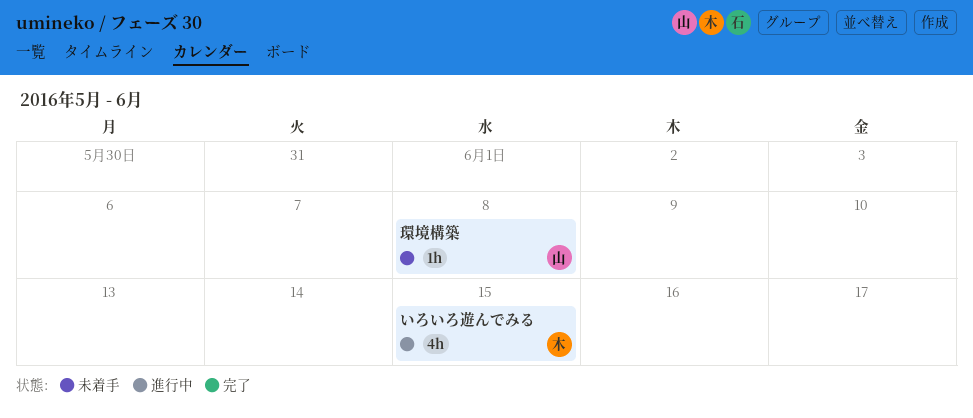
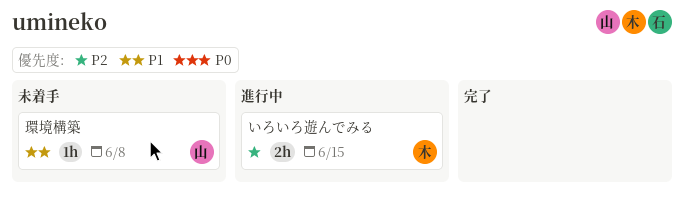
いろいろ遊んでみる, estimate: 4h -> 2h

